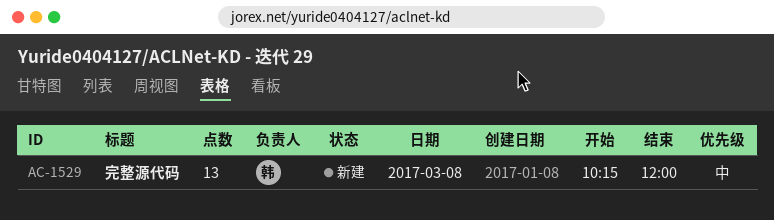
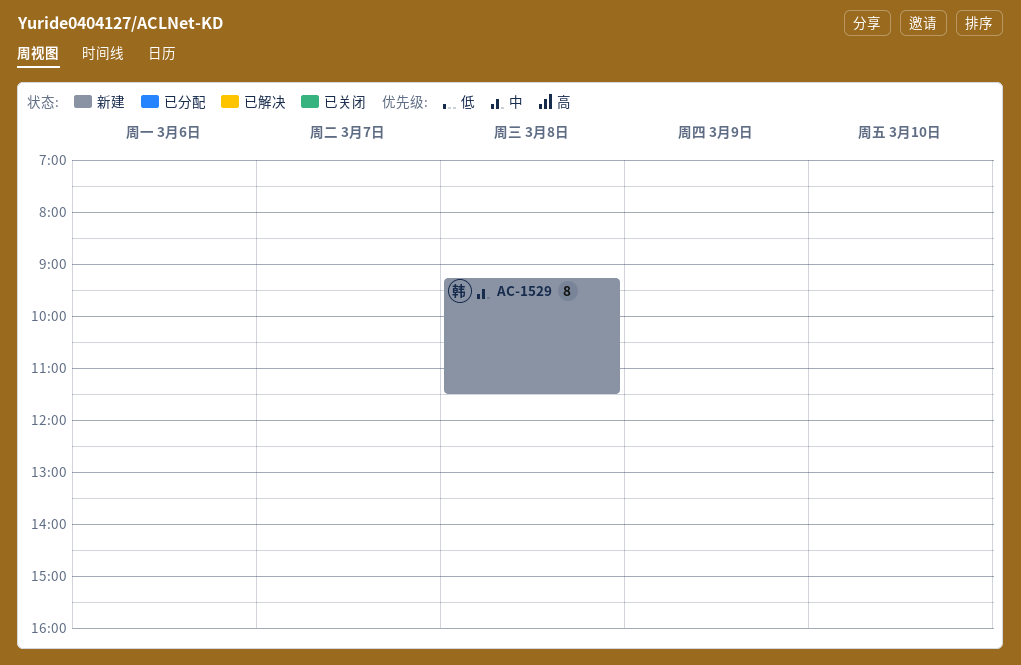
AC-1529, estimate: 13 -> 8
AC-1529, begins: 10:15 -> 09:15
AC-1529, ends: 12:00 -> 11:30

